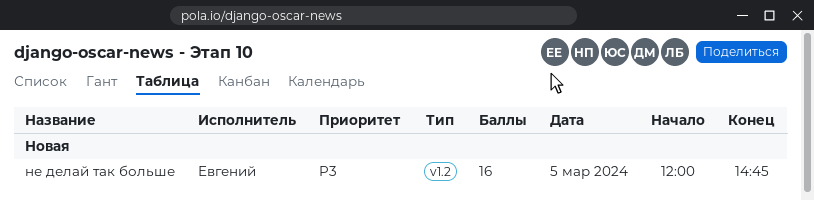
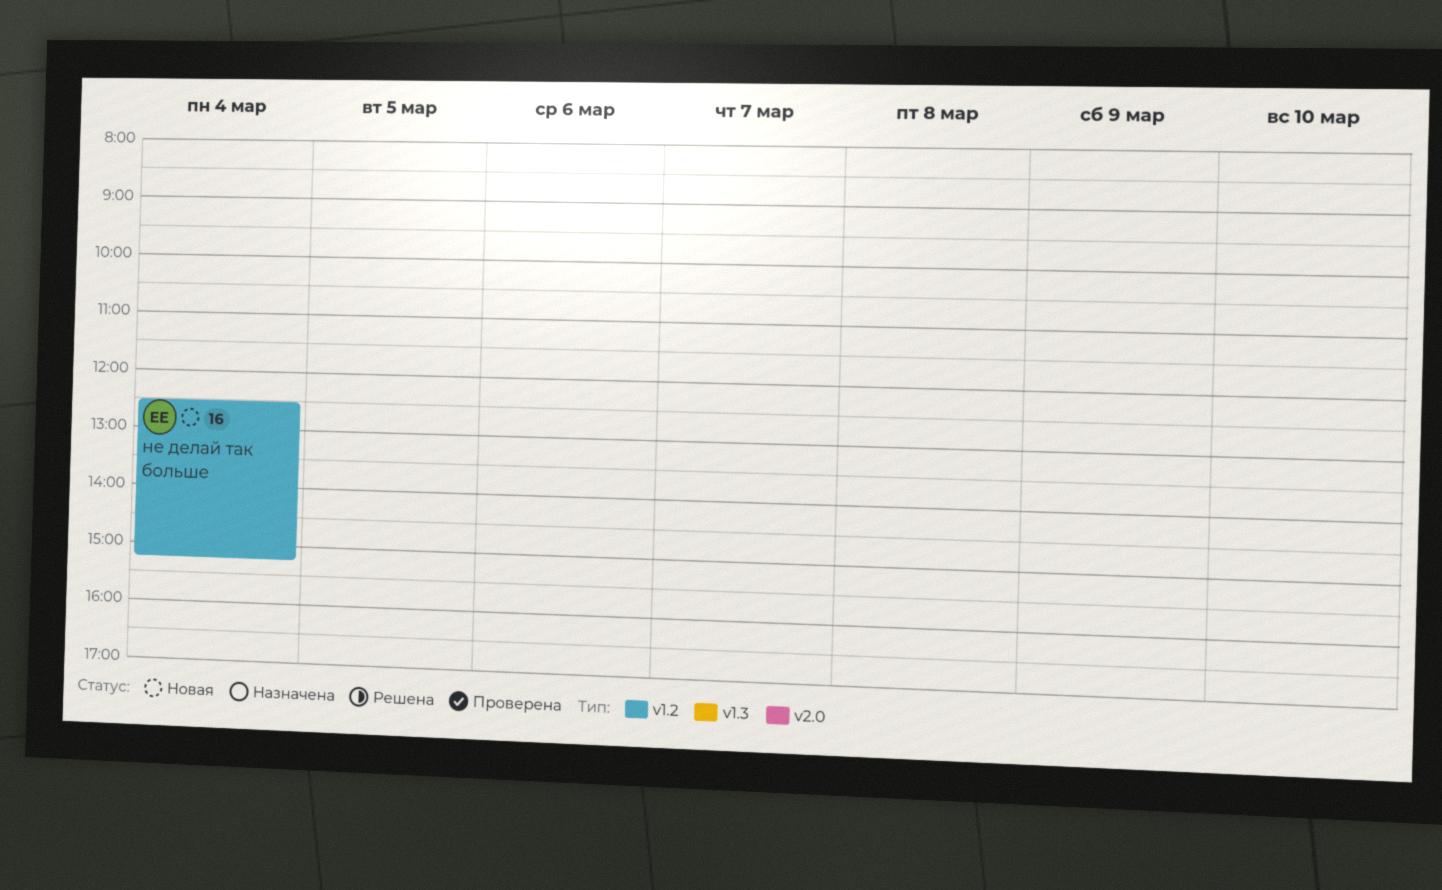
не делай так больше, day: Mar 5 -> Mar 4
не делай так больше, begins: 12:00 -> 12:30
не делай так больше, ends: 14:45 -> 15:15

